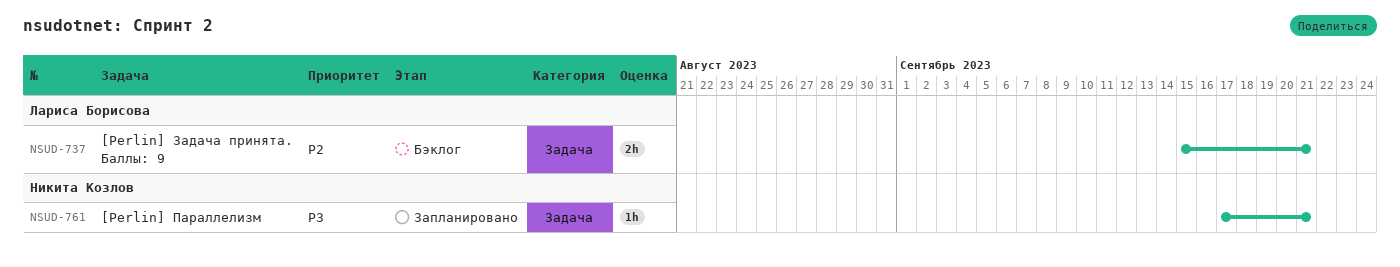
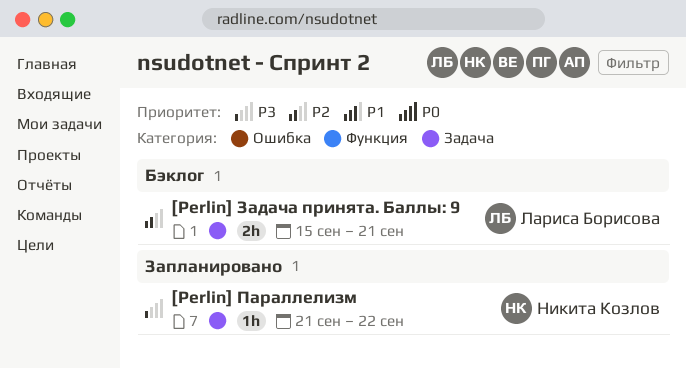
[Perlin] Параллелизм, start: Sep 17 -> Sep 21
[Perlin] Параллелизм, due: Sep 21 -> Sep 22

